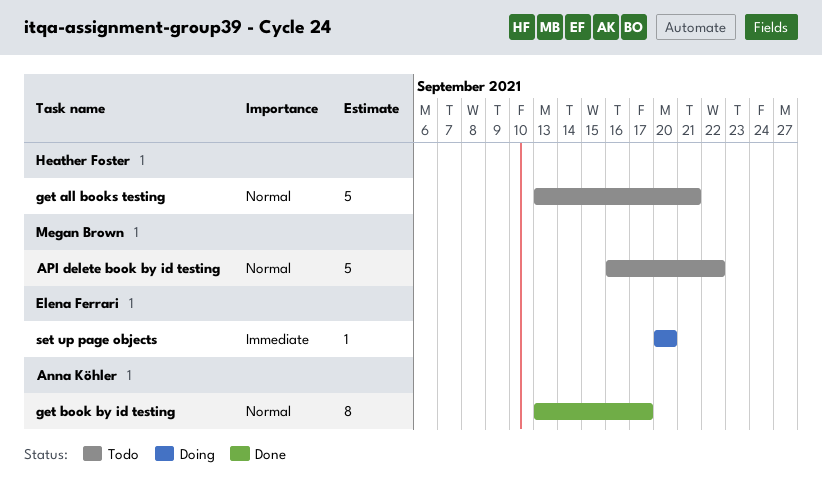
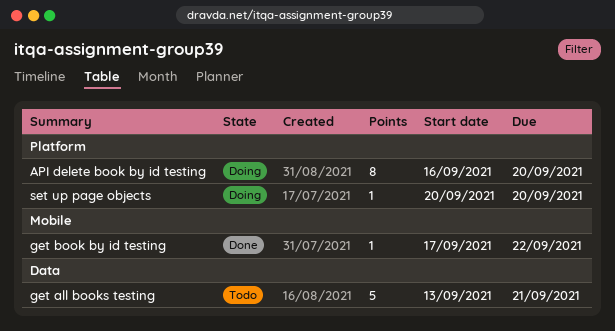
API delete book by id testing, status: Todo -> Doing
API delete book by id testing, estimate: 5 -> 8
API delete book by id testing, due: Sep 22 -> Sep 20
get book by id testing, estimate: 8 -> 1
get book by id testing, start: Sep 13 -> Sep 17
get book by id testing, due: Sep 17 -> Sep 22

